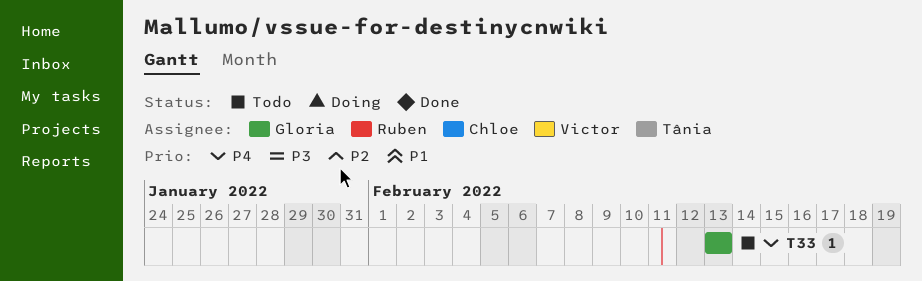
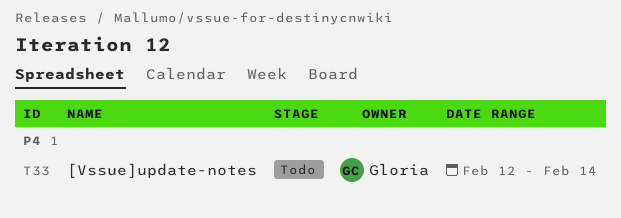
T33, start: Feb 13 -> Feb 12
T33, due: Feb 13 -> Feb 14

